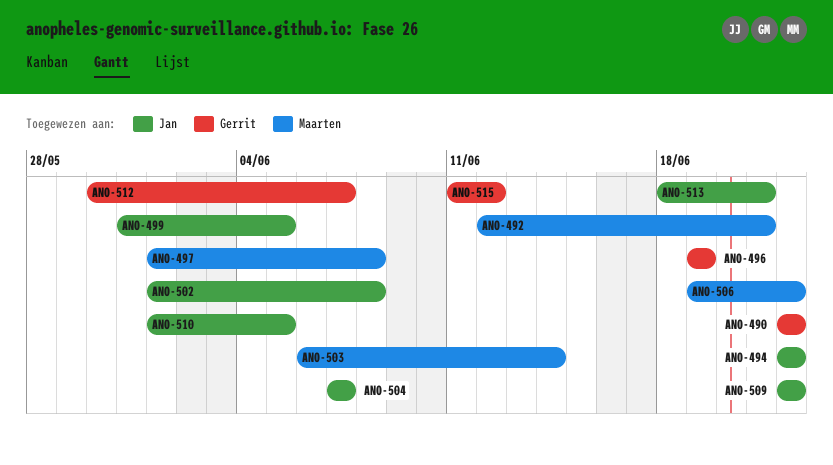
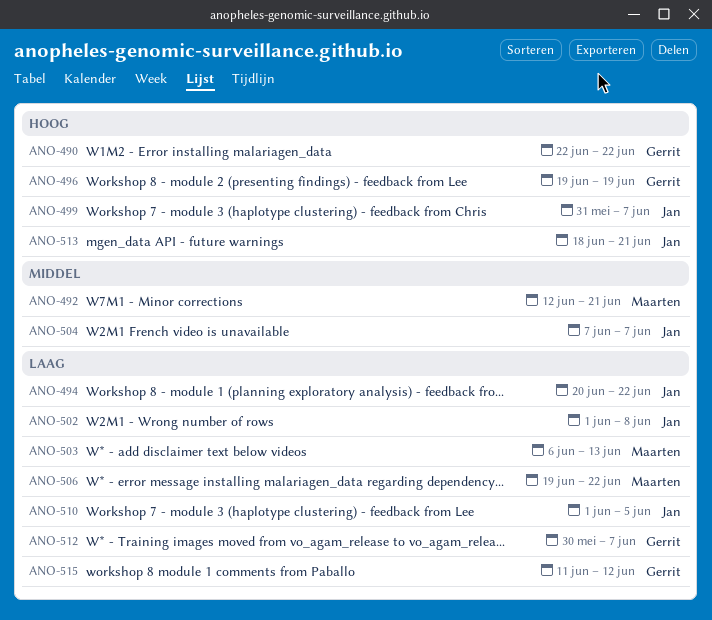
ANO-494, start: Jun 22 -> Jun 20
ANO-497: present -> none
ANO-499, due: Jun 5 -> Jun 7
ANO-503, due: Jun 14 -> Jun 13
ANO-509: present -> none

